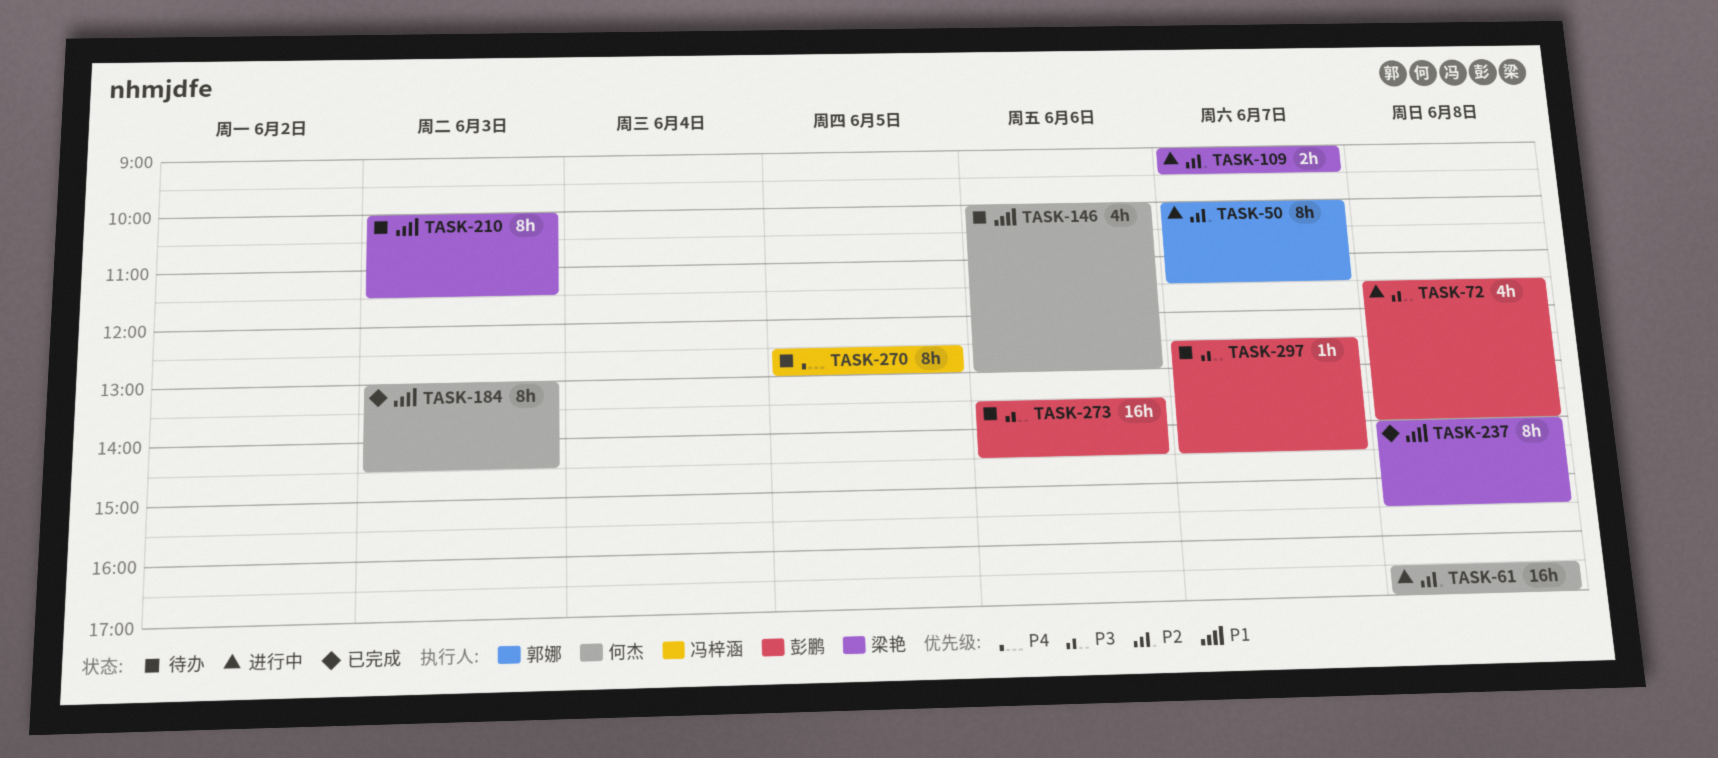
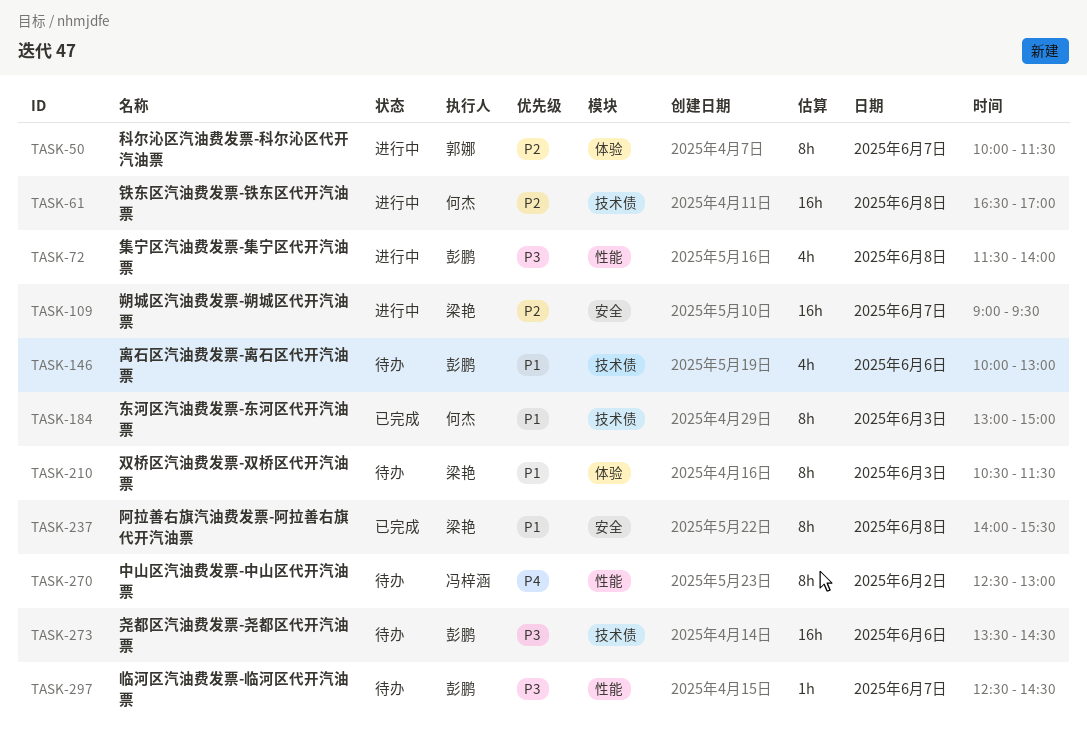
TASK-109, estimate: 2h -> 16h
TASK-146, owner: 何杰 -> 彭鹏
TASK-184, ends: 14:30 -> 15:00
TASK-210, begins: 10:00 -> 10:30
TASK-270, day: Jun 5 -> Jun 2

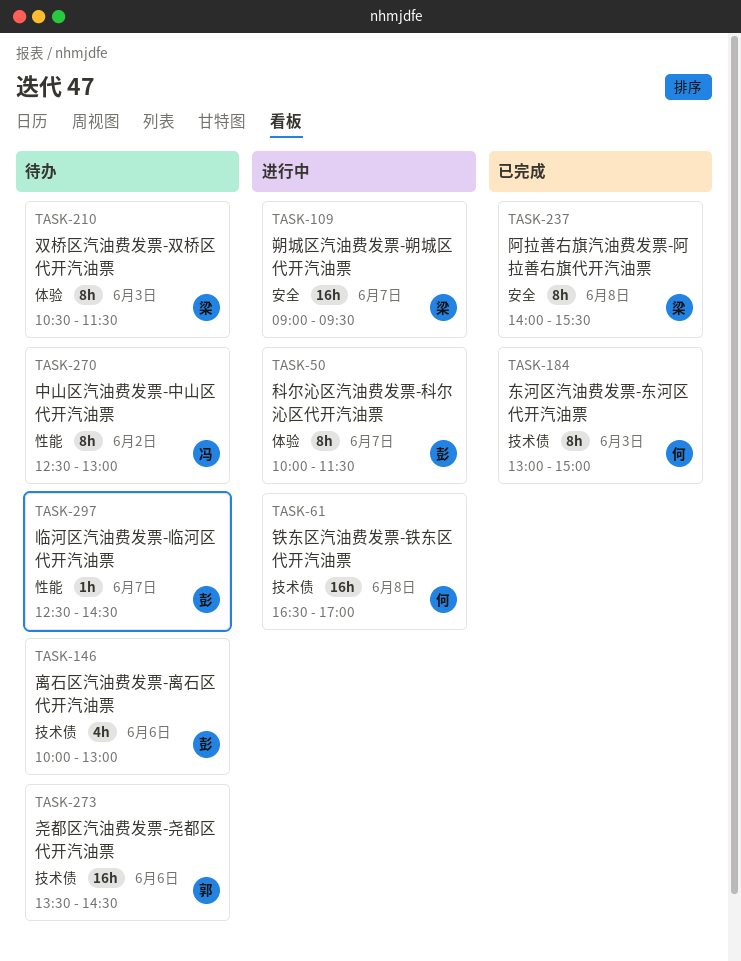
TASK-50, owner: 郭娜 -> 彭鹏
TASK-72: present -> none
TASK-273, owner: 彭鹏 -> 郭娜

